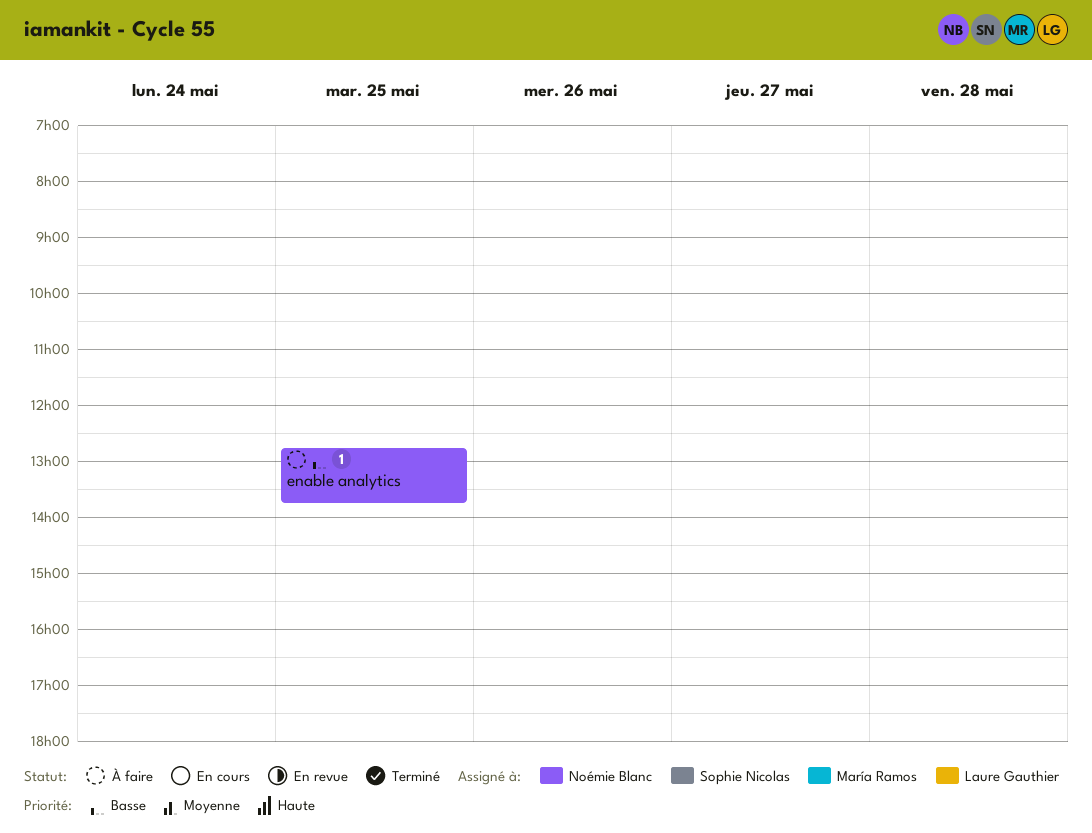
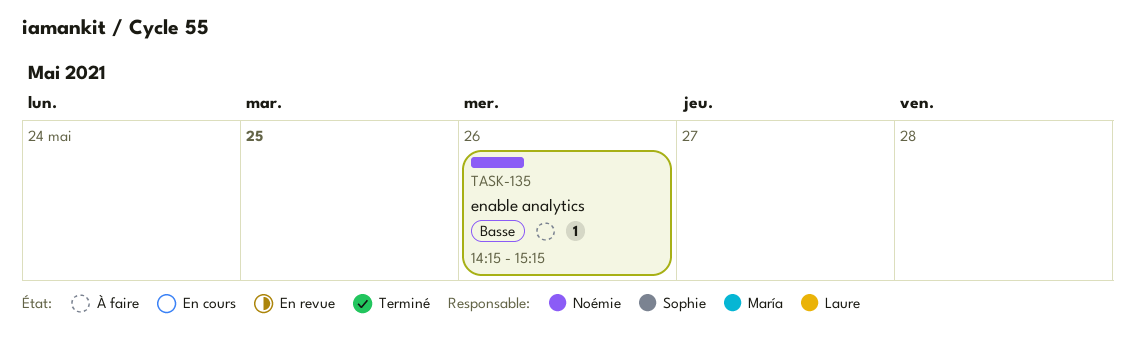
enable analytics, day: May 25 -> May 26
enable analytics, begins: 12:45 -> 14:15
enable analytics, ends: 13:45 -> 15:15

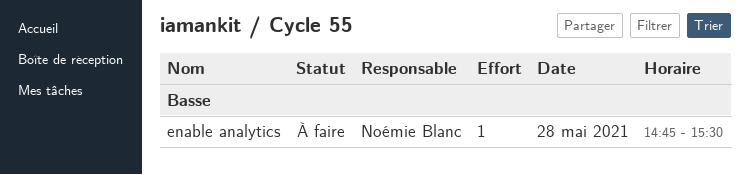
enable analytics, day: May 26 -> May 28
enable analytics, begins: 14:15 -> 14:45
enable analytics, ends: 15:15 -> 15:30

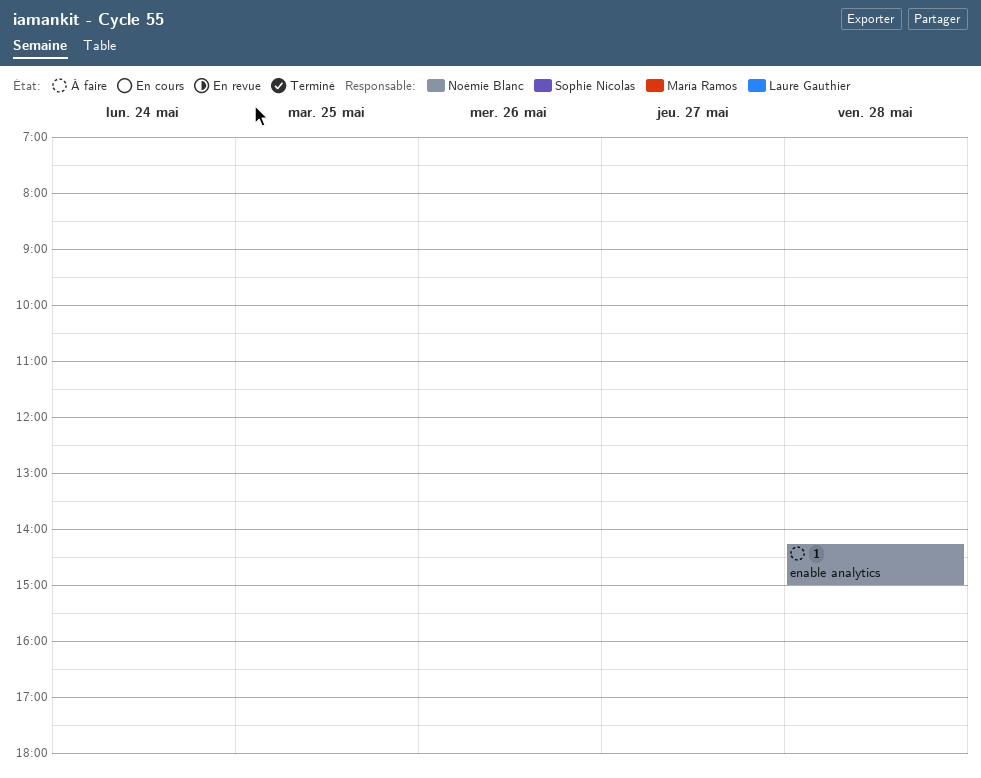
enable analytics, begins: 14:45 -> 14:15
enable analytics, ends: 15:30 -> 15:00

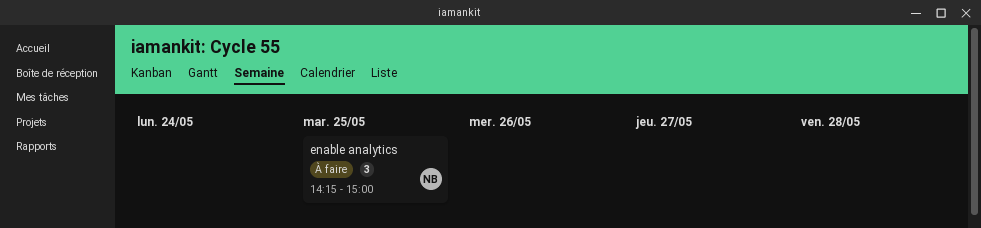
enable analytics, estimate: 1 -> 3
enable analytics, day: May 28 -> May 25

